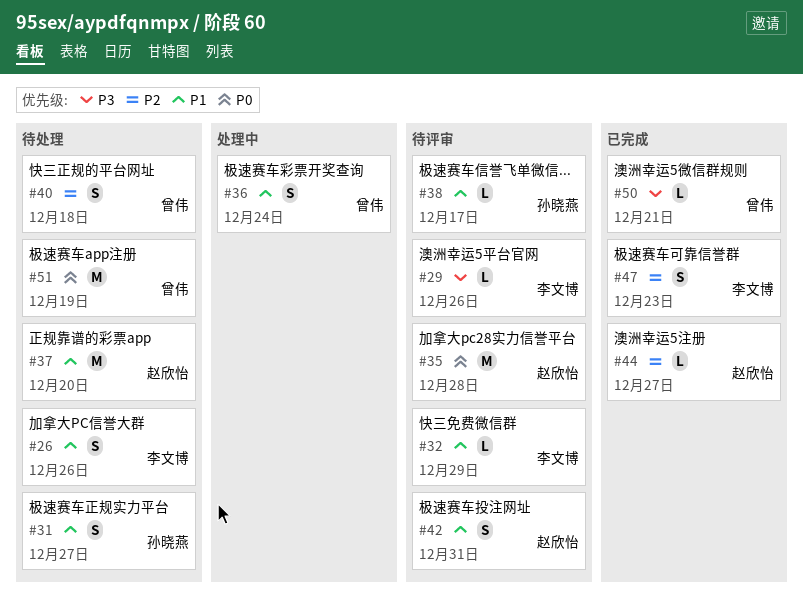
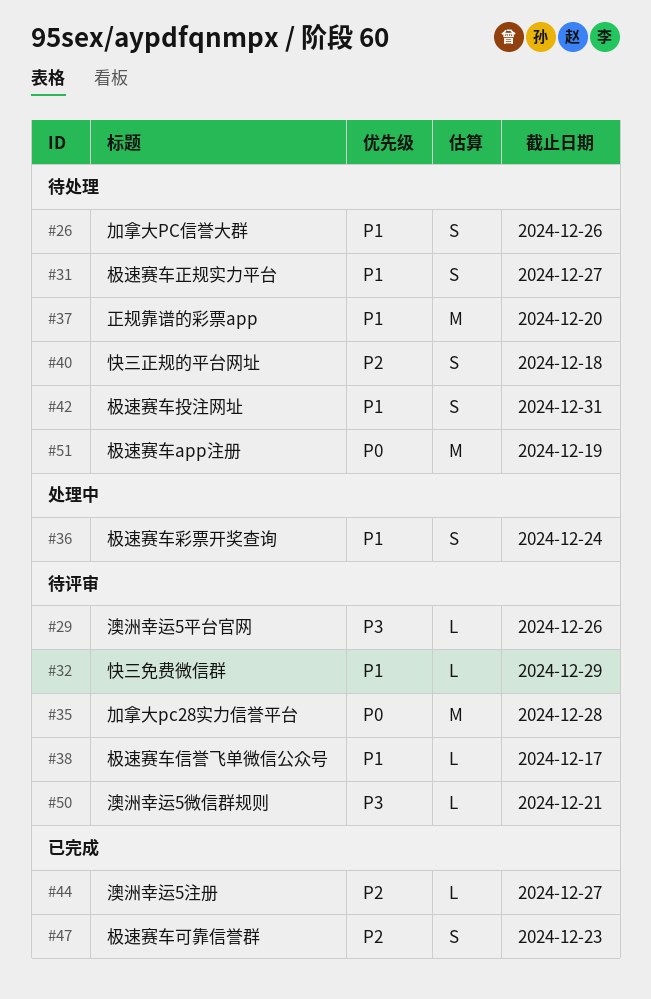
#42, status: 待评审 -> 待处理
#50, status: 已完成 -> 待评审

